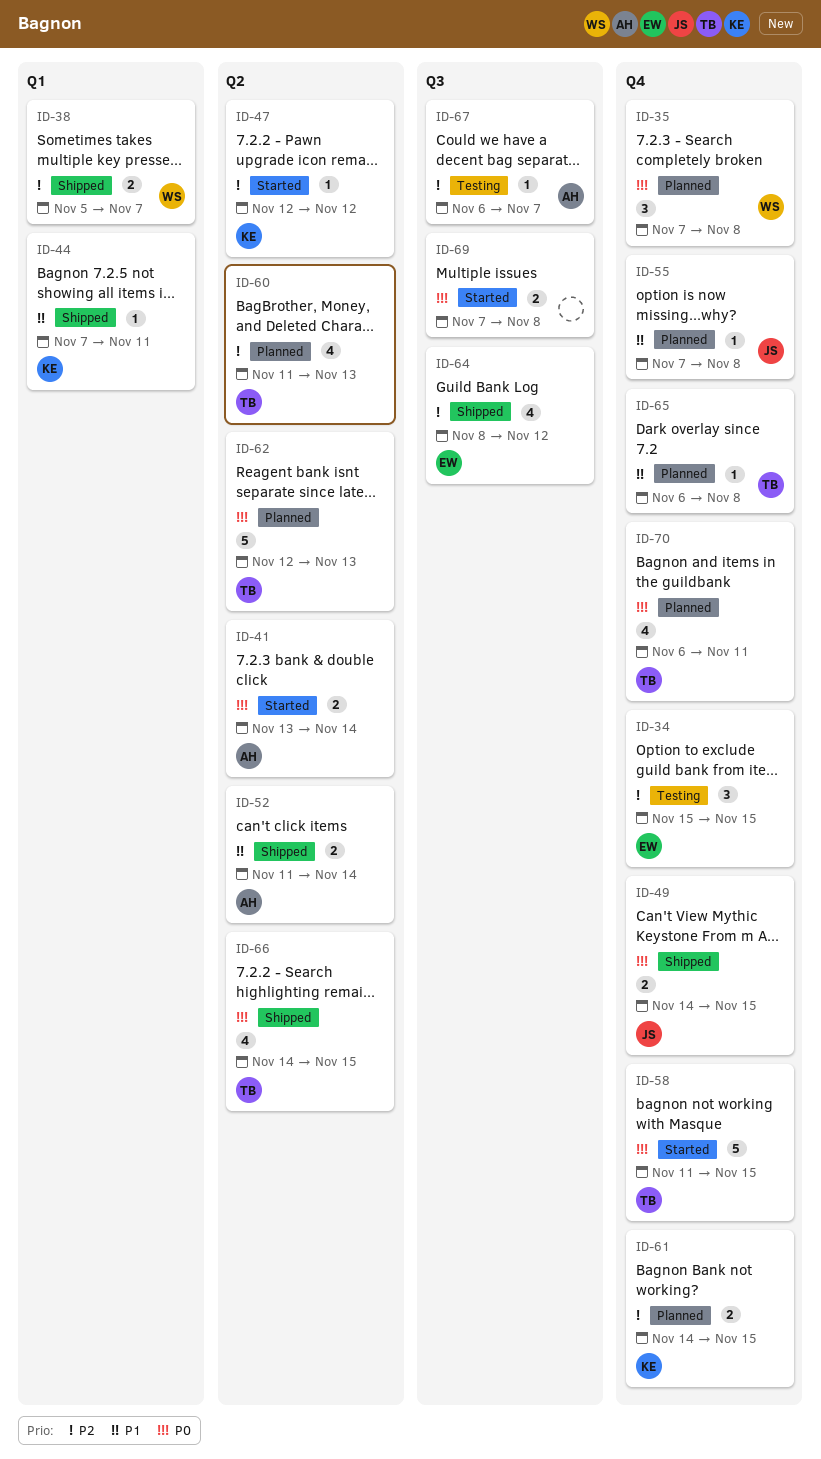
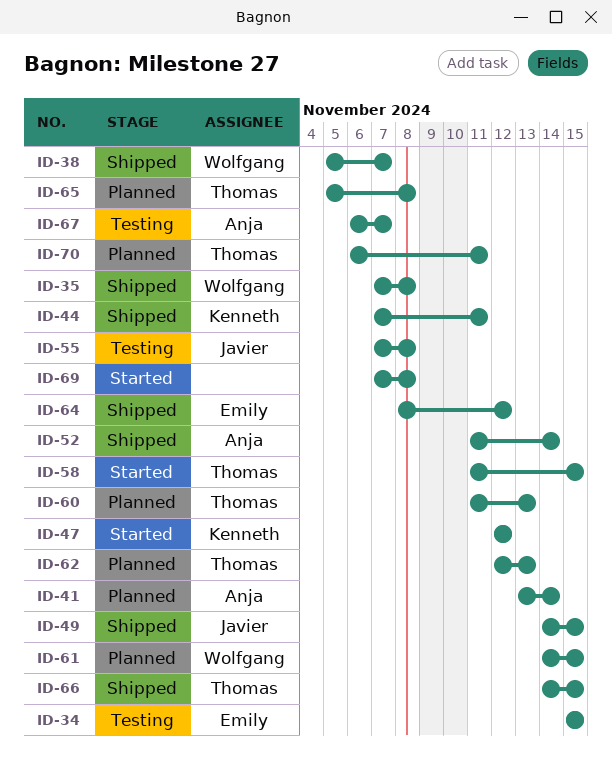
ID-35, status: Planned -> Shipped
ID-41, status: Started -> Planned
ID-55, status: Planned -> Testing
ID-61, owner: Kenneth -> Wolfgang
ID-65, start: Nov 6 -> Nov 5

